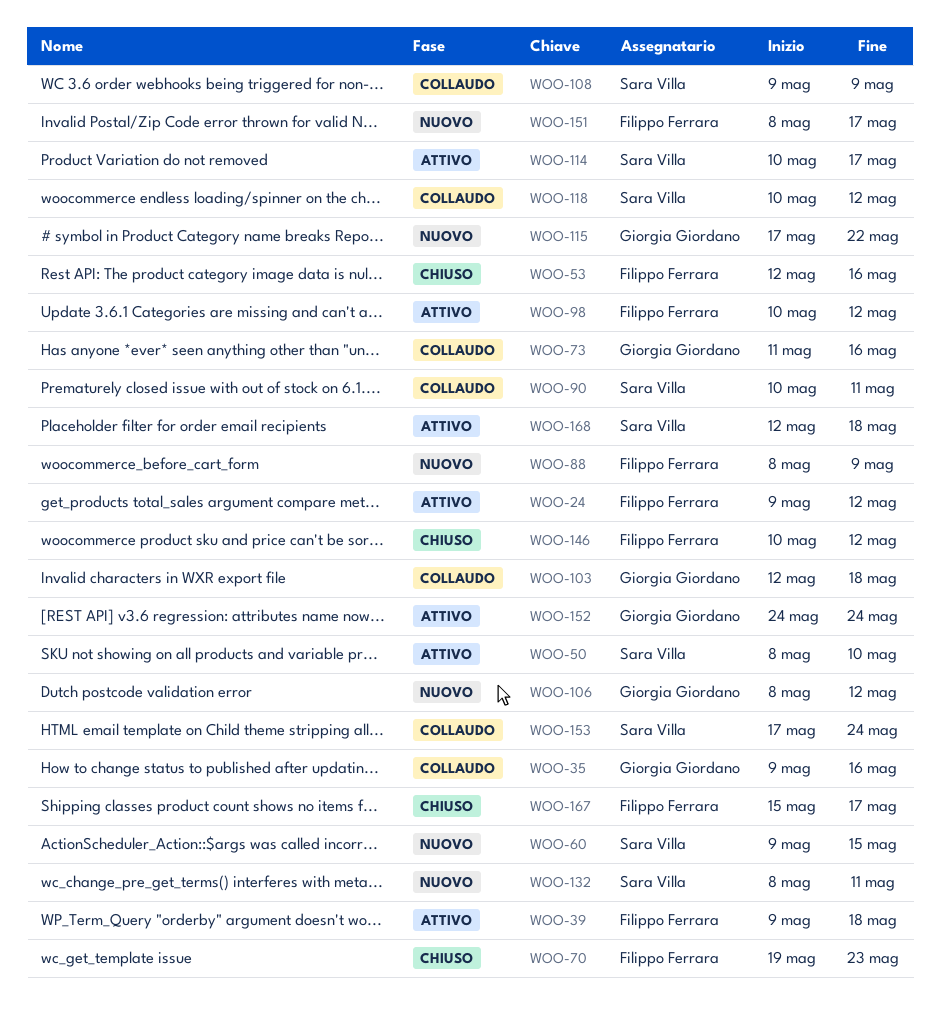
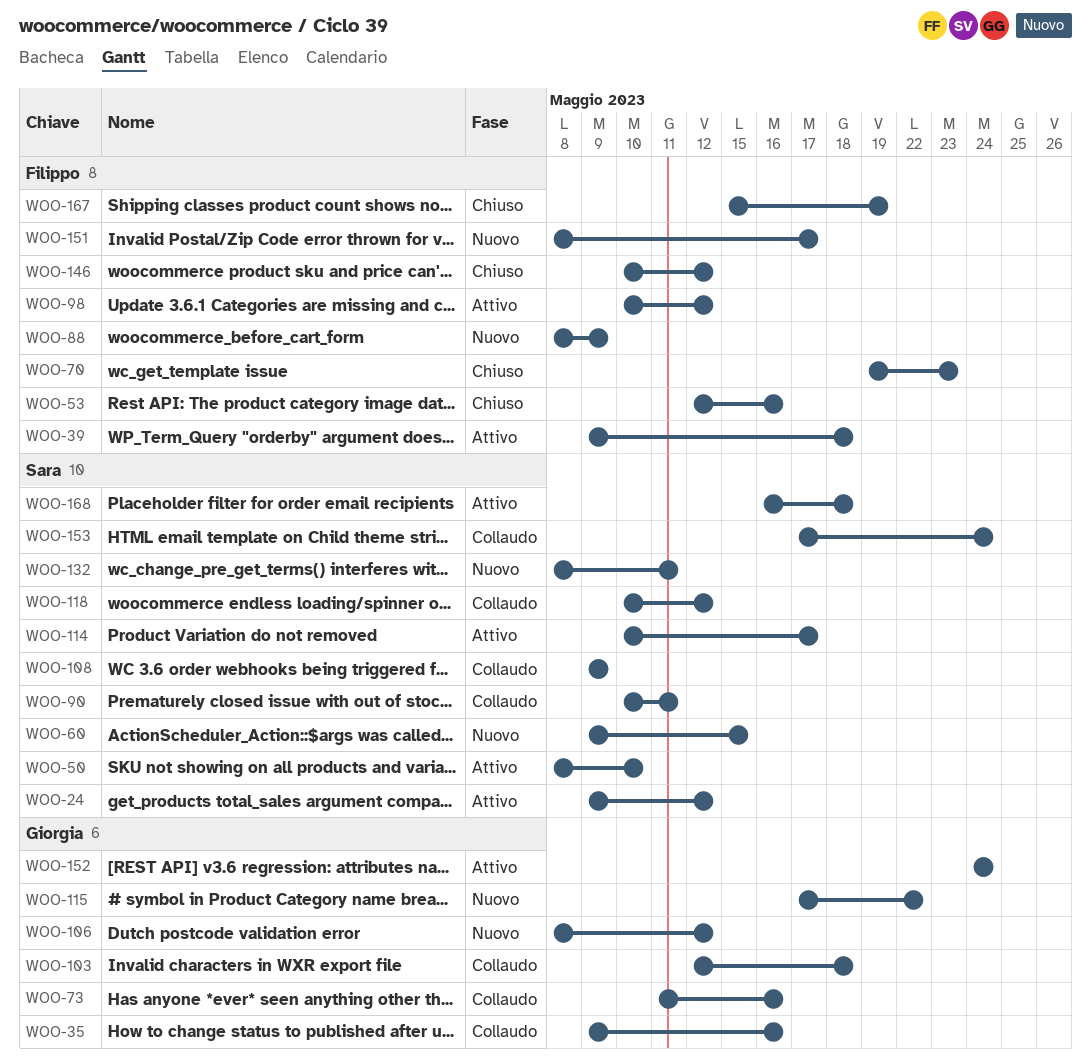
WOO-24, owner: Filippo Ferrara -> Sara Villa
WOO-167, due: May 17 -> May 19
WOO-168, start: May 12 -> May 16

